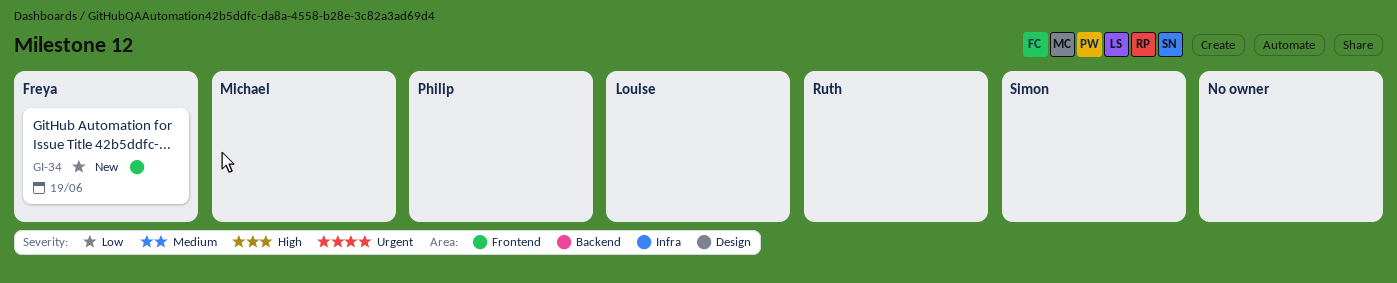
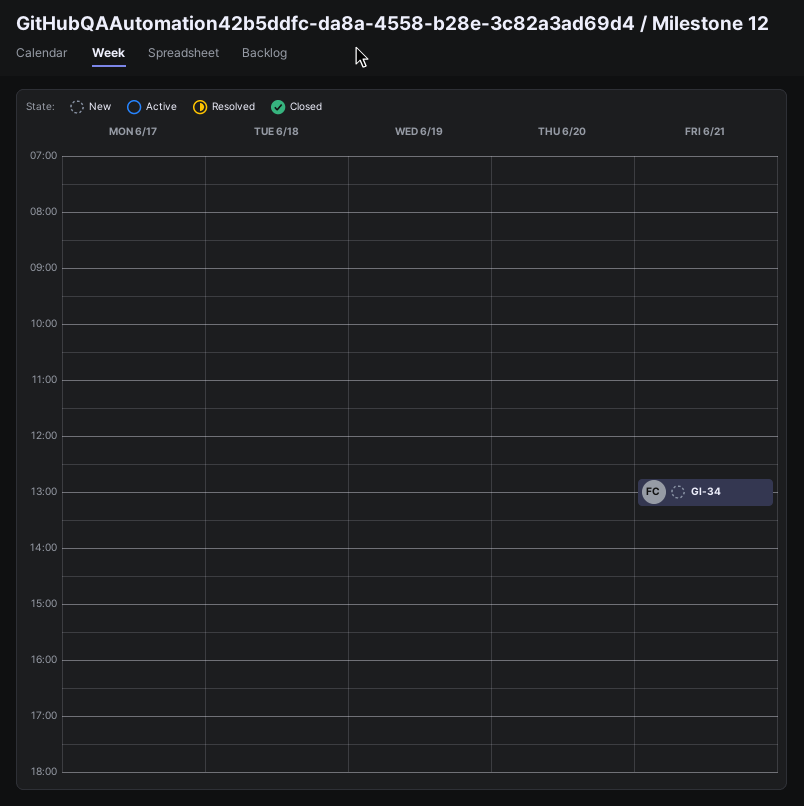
GI-34, day: Jun 19 -> Jun 21

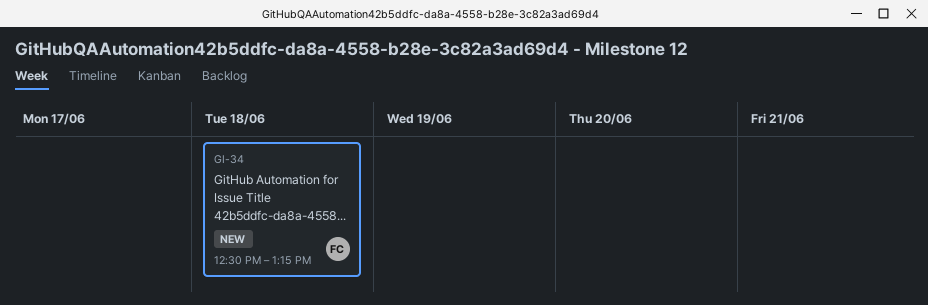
GI-34, day: Jun 21 -> Jun 18
GI-34, begins: 12:45 -> 12:30

